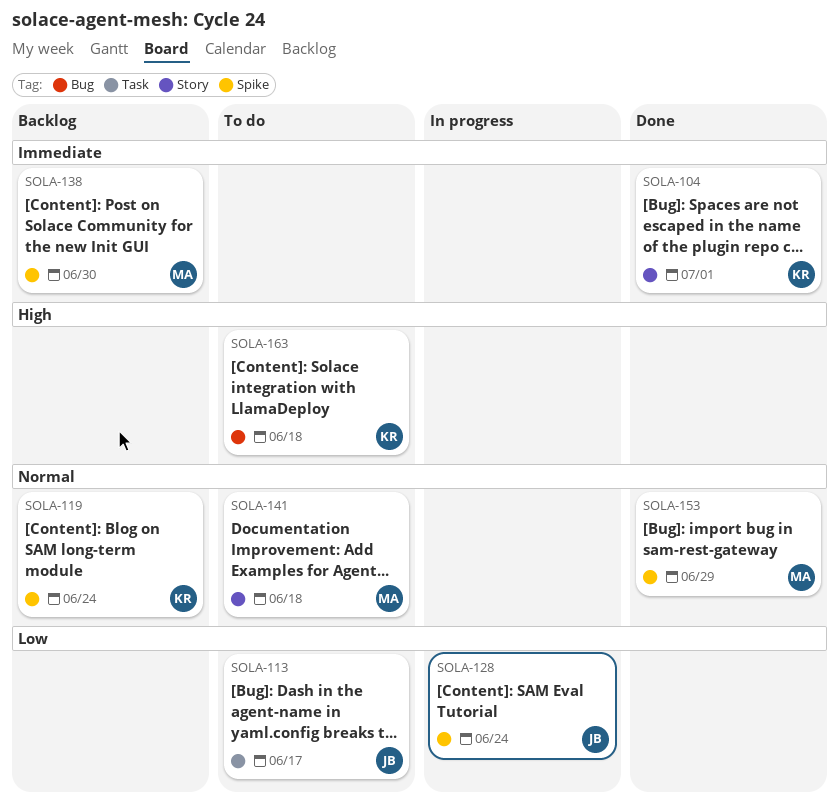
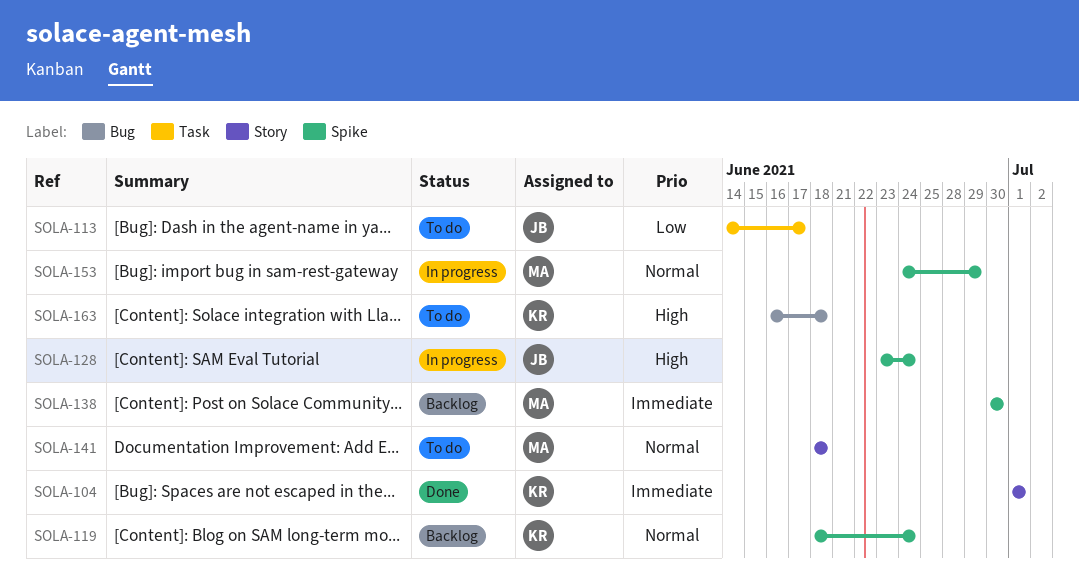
SOLA-128, priority: Low -> High
SOLA-153, status: Done -> In progress

